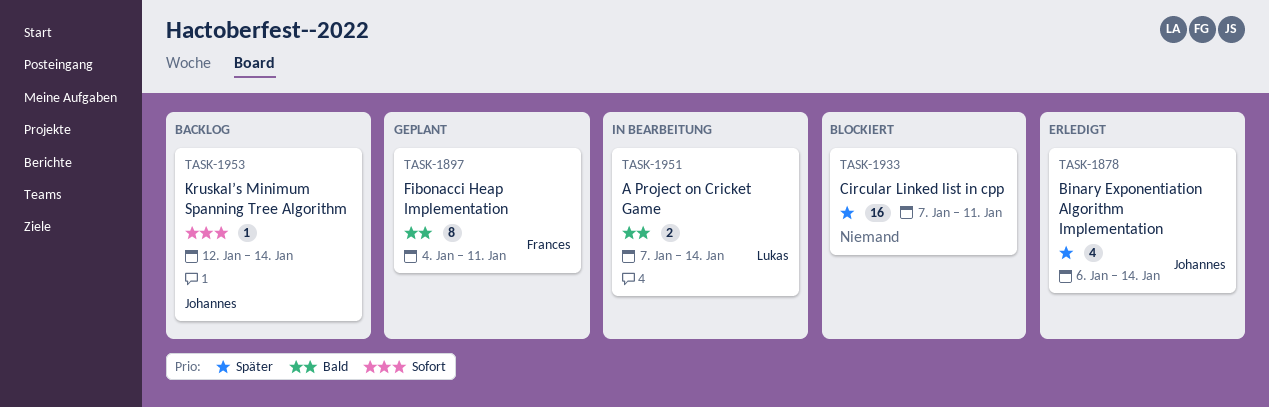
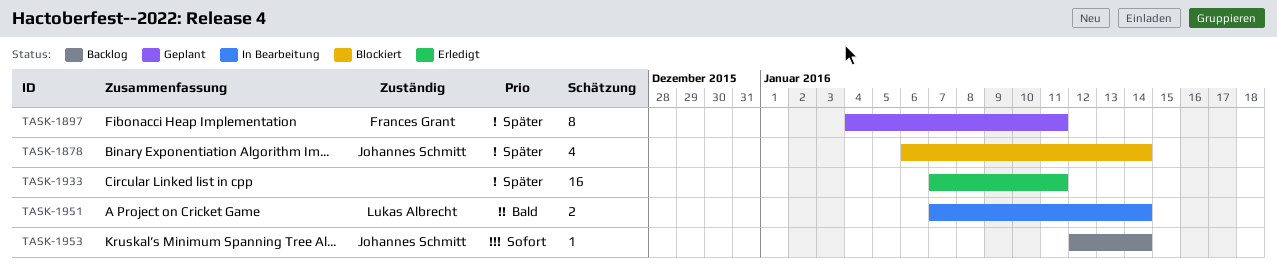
TASK-1878, status: Erledigt -> Blockiert
TASK-1897, priority: Bald -> Später
TASK-1933, status: Blockiert -> Erledigt

